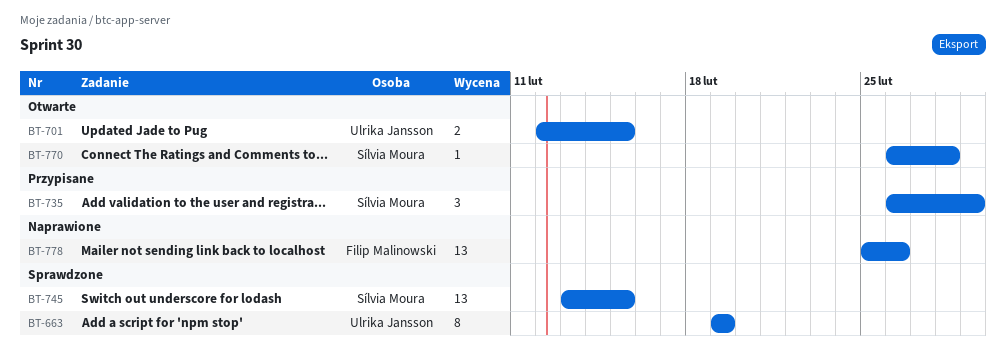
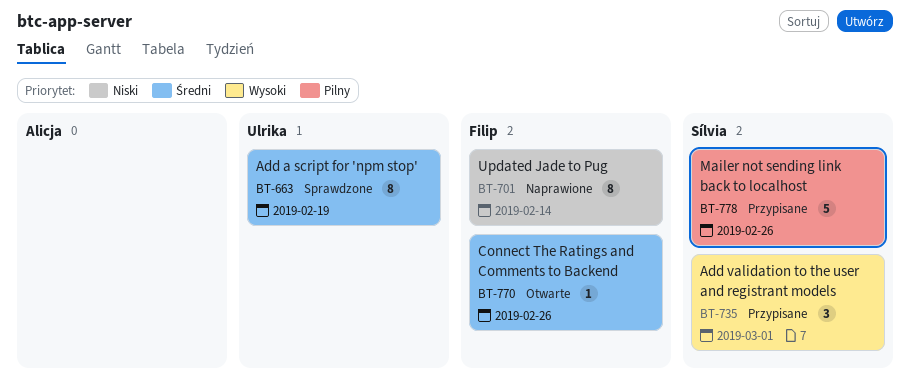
BT-701, status: Otwarte -> Naprawione
BT-701, owner: Ulrika Jansson -> Filip Malinowski
BT-701, estimate: 2 -> 8
BT-701, due: Feb 15 -> Feb 14
BT-745: present -> none
BT-770, owner: Sílvia Moura -> Filip Malinowski
BT-770, due: Feb 28 -> Feb 26
BT-778, status: Naprawione -> Przypisane
BT-778, owner: Filip Malinowski -> Sílvia Moura
BT-778, estimate: 13 -> 5

